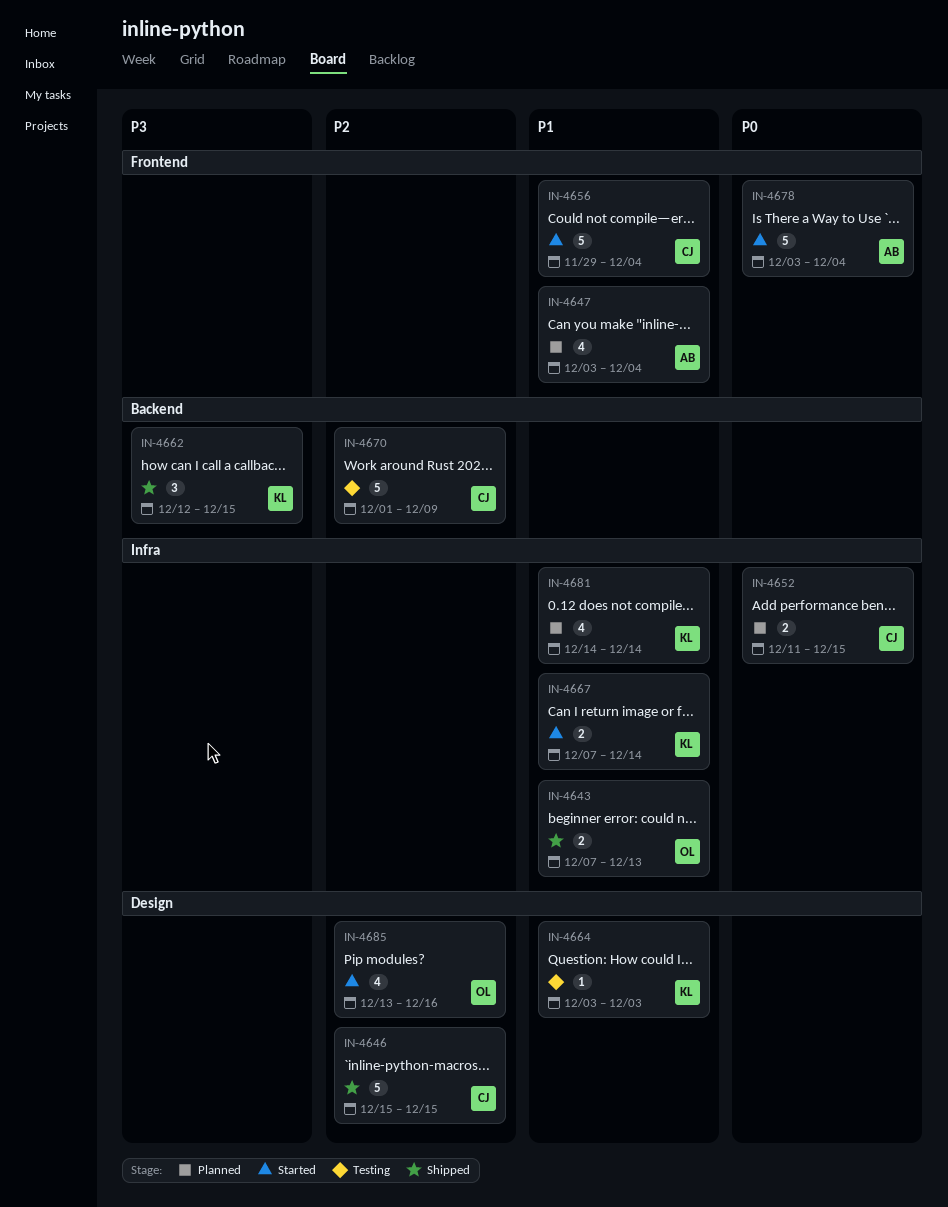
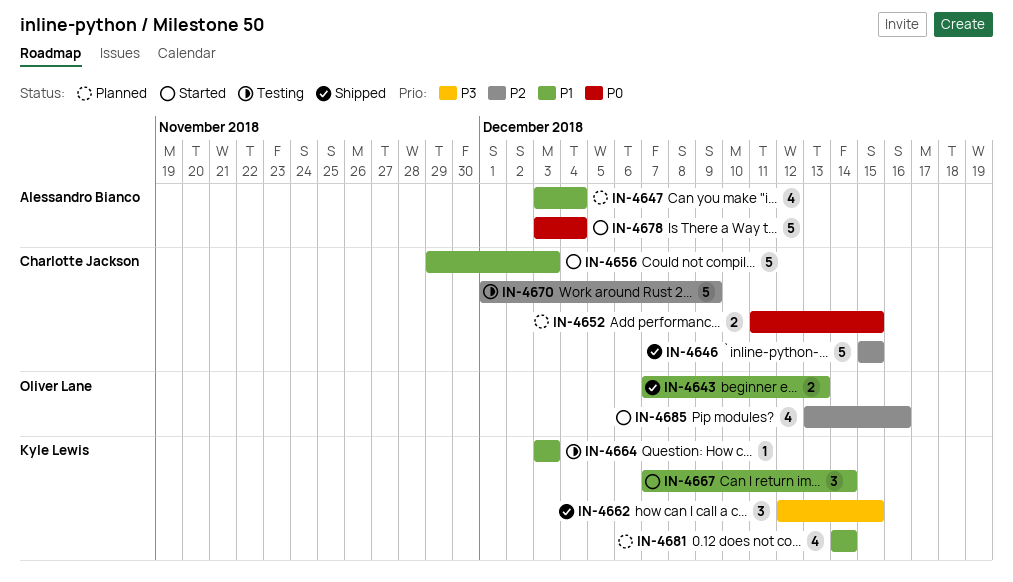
IN-4656, due: Dec 4 -> Dec 3
IN-4667, estimate: 2 -> 3

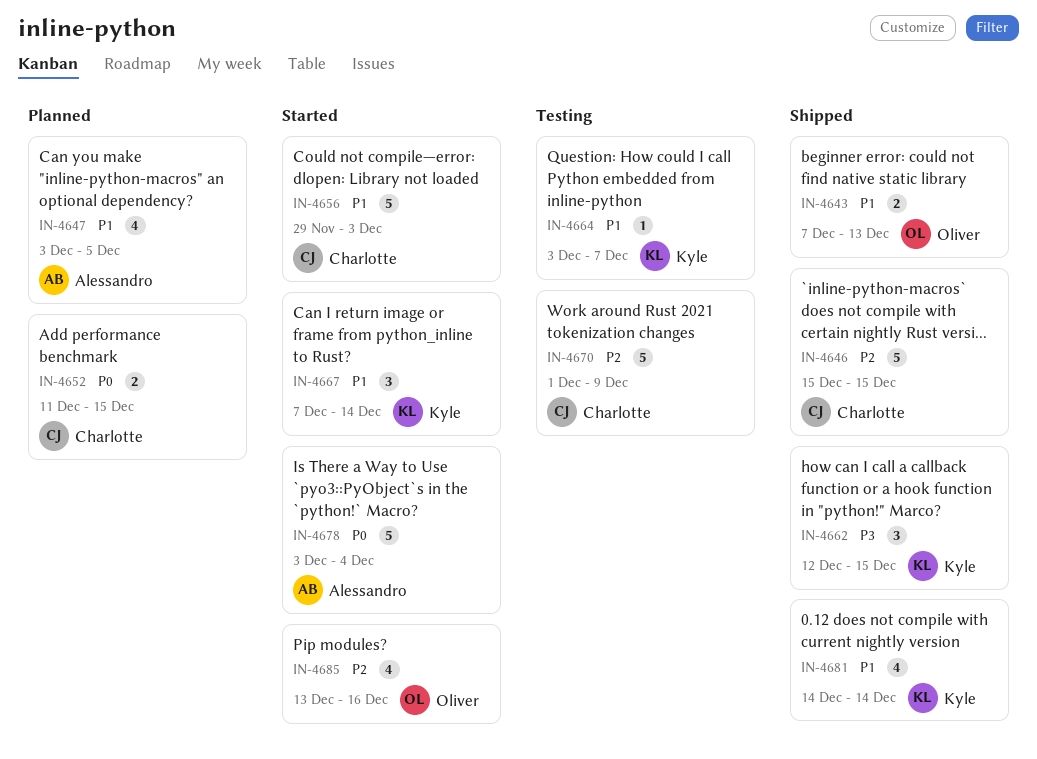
IN-4647, due: Dec 4 -> Dec 5
IN-4664, due: Dec 3 -> Dec 7
IN-4681, status: Planned -> Shipped

